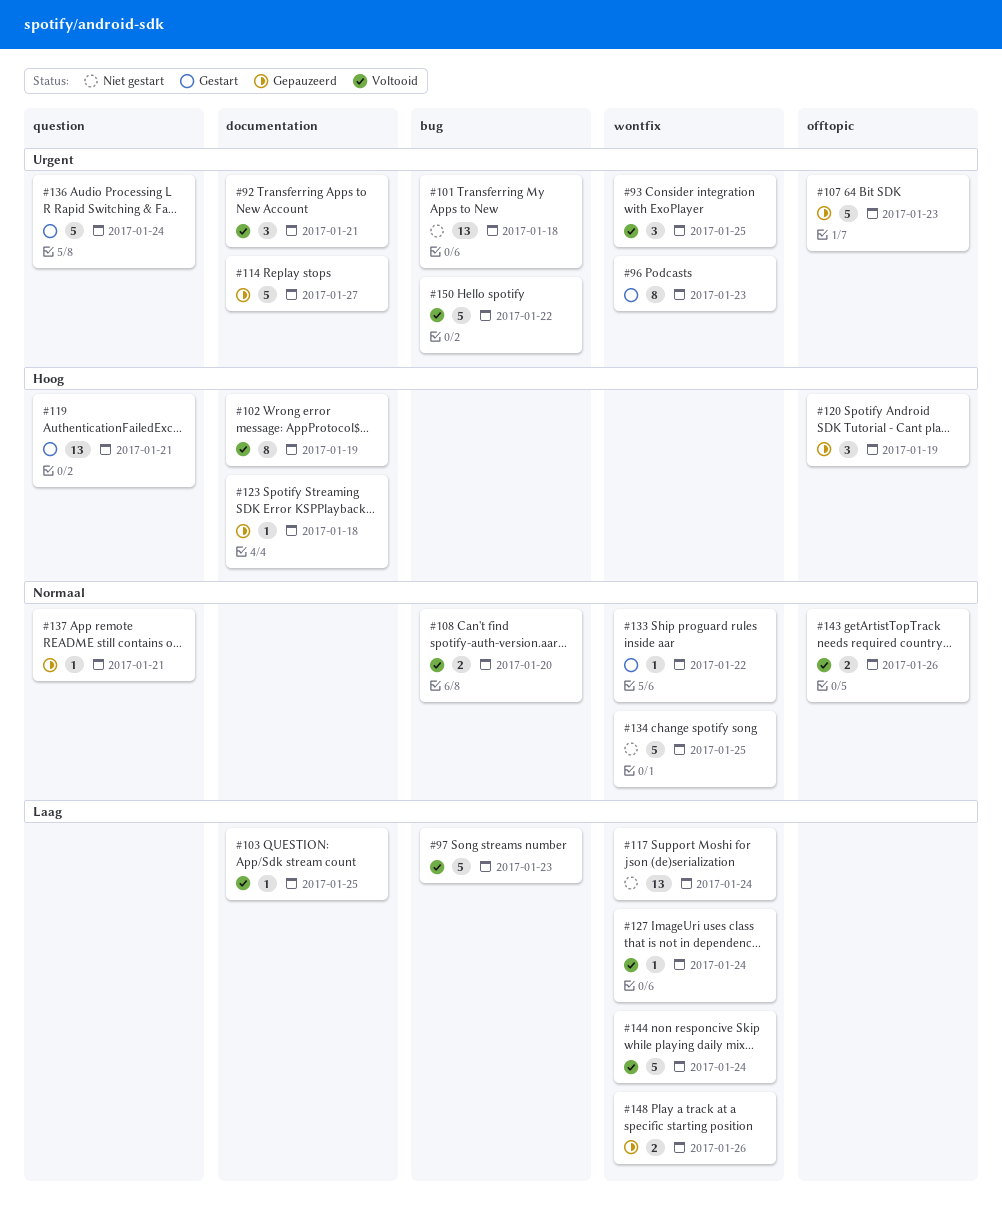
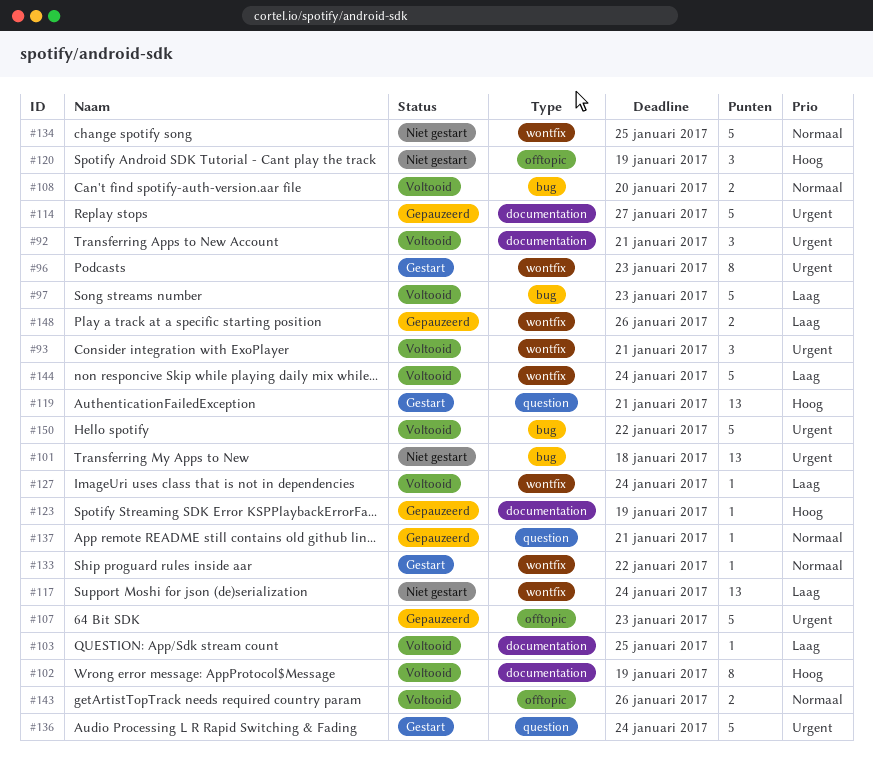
#93, due: Jan 25 -> Jan 21
#120, status: Gepauzeerd -> Niet gestart
#123, due: Jan 18 -> Jan 19

